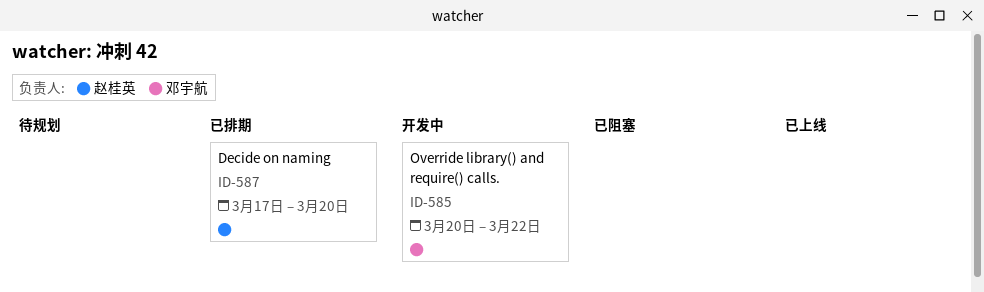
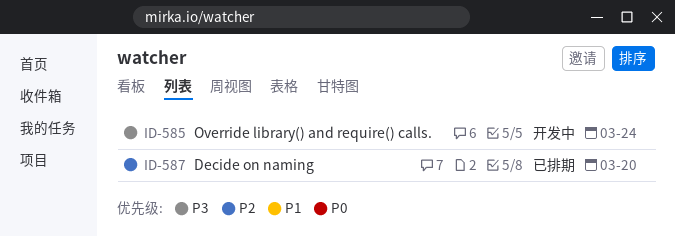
ID-585, due: Mar 22 -> Mar 24

